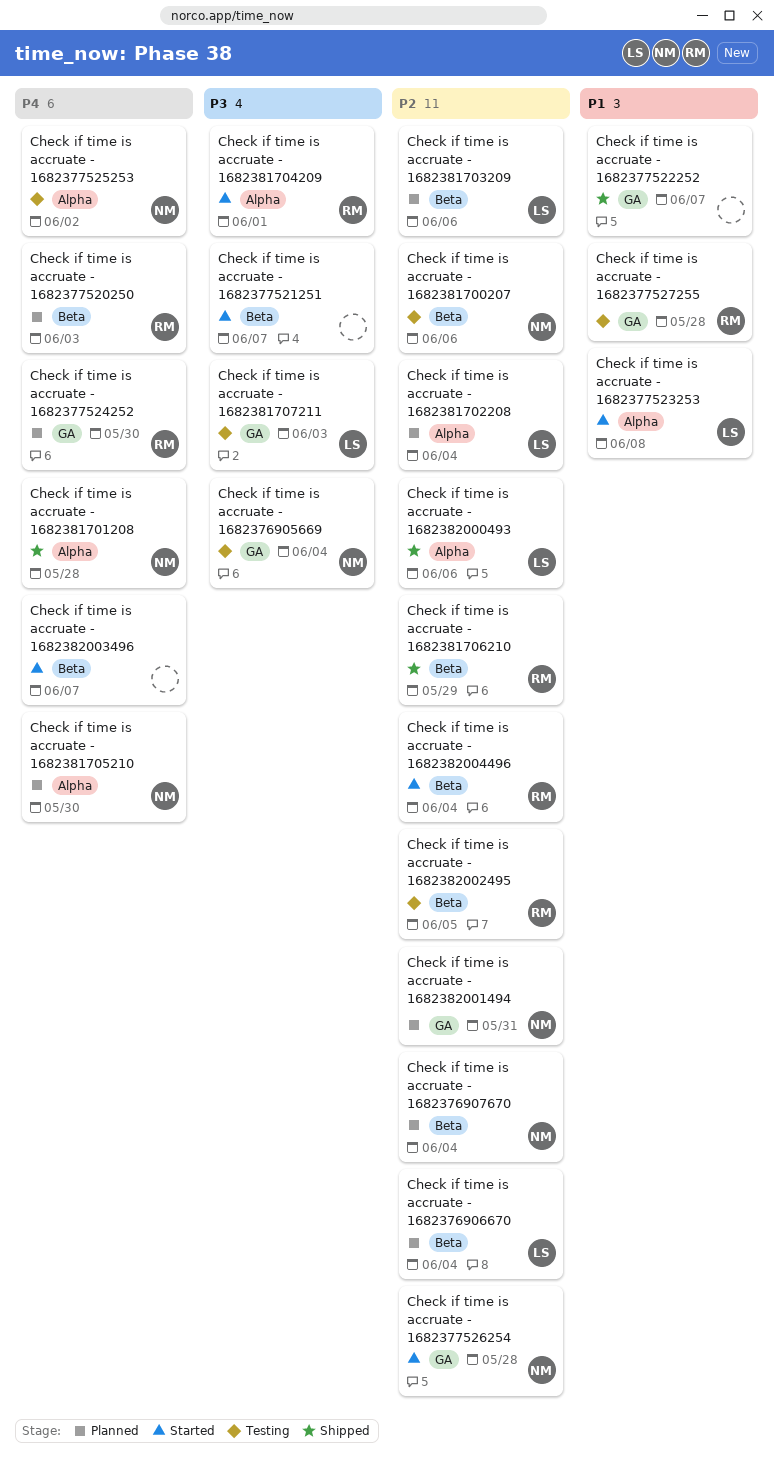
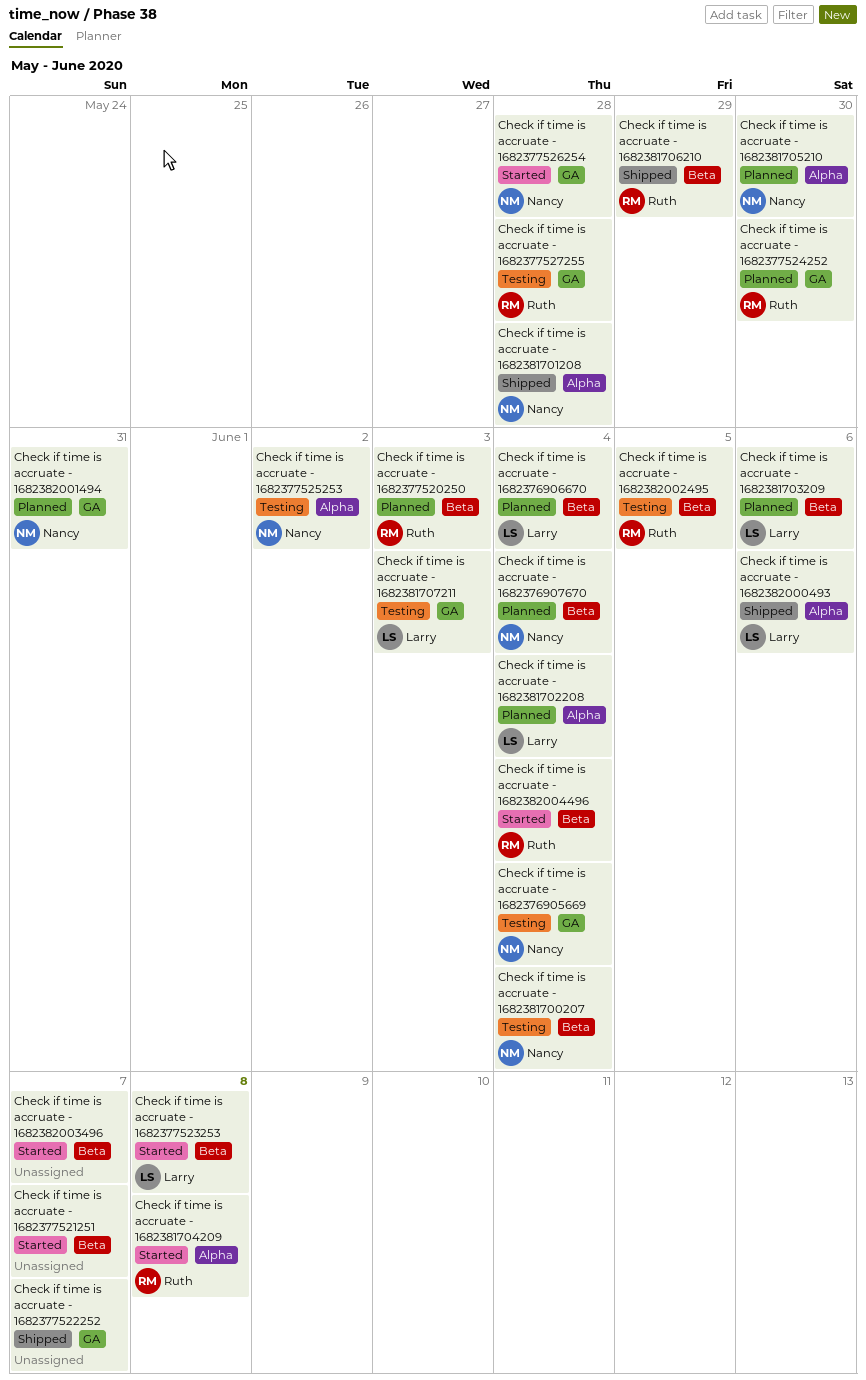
Check if time is accruate - 1682377523253, label: Alpha -> Beta
Check if time is accruate - 1682381700207, due: Jun 6 -> Jun 4
Check if time is accruate - 1682381704209, due: Jun 1 -> Jun 8

